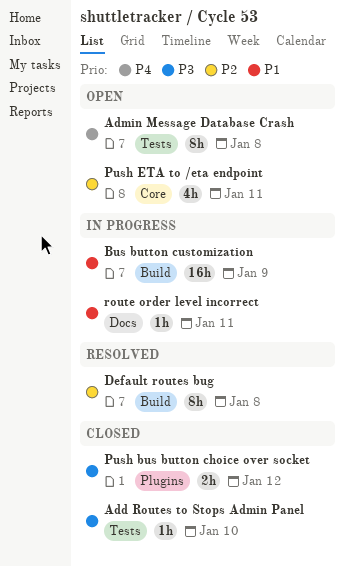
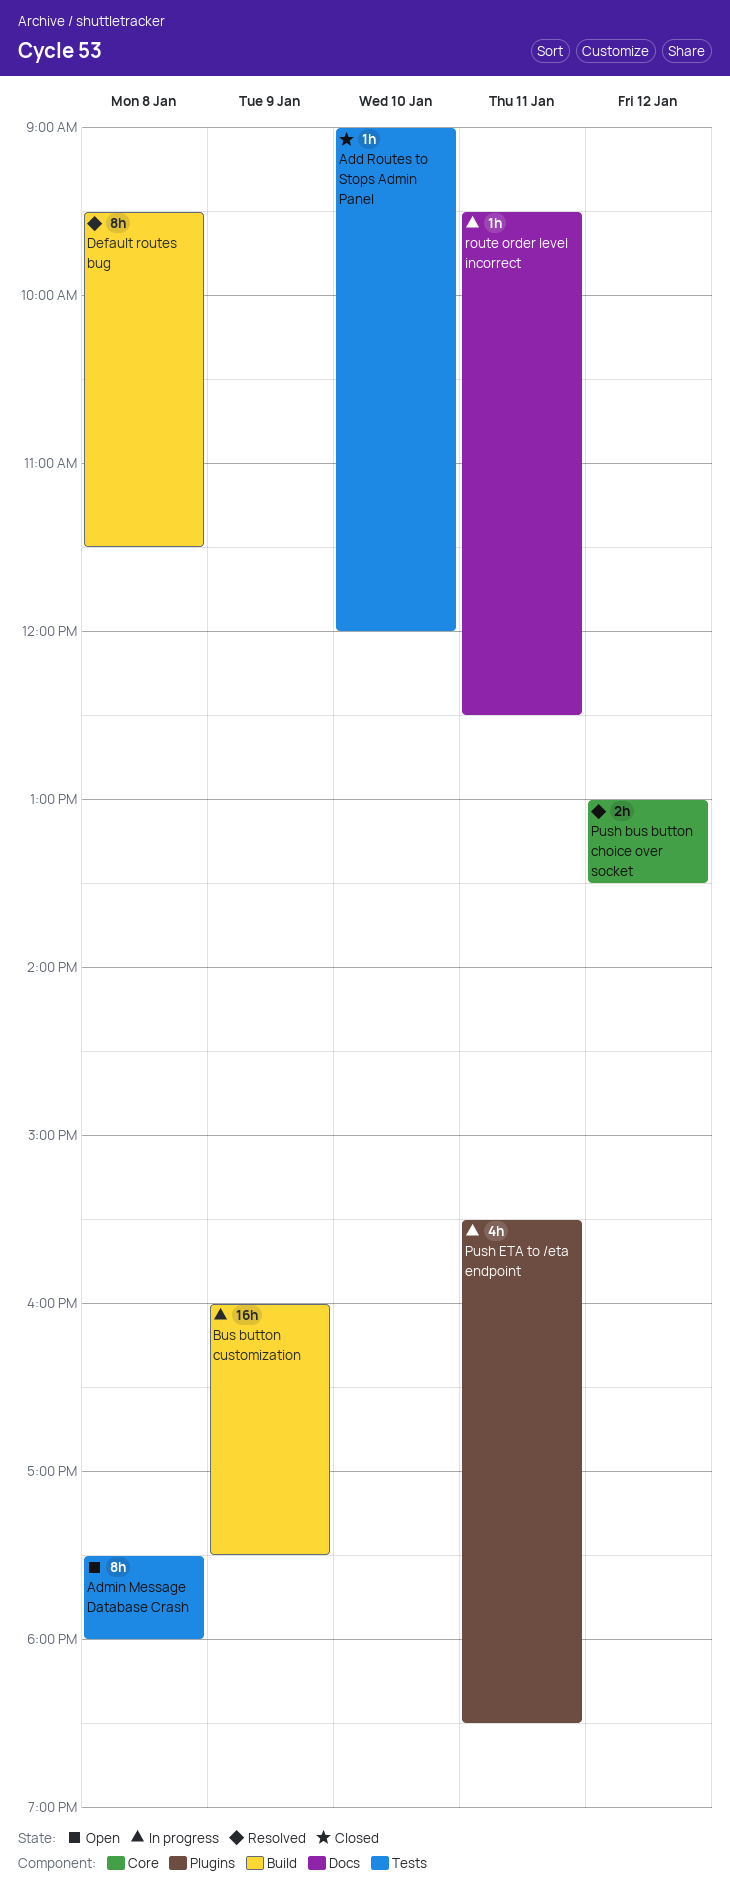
Push bus button choice over socket, status: Closed -> Resolved
Push bus button choice over socket, label: Plugins -> Core
Push ETA to /eta endpoint, status: Open -> In progress
Push ETA to /eta endpoint, label: Core -> Plugins

